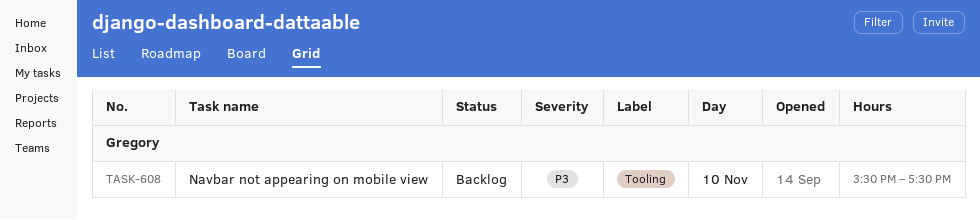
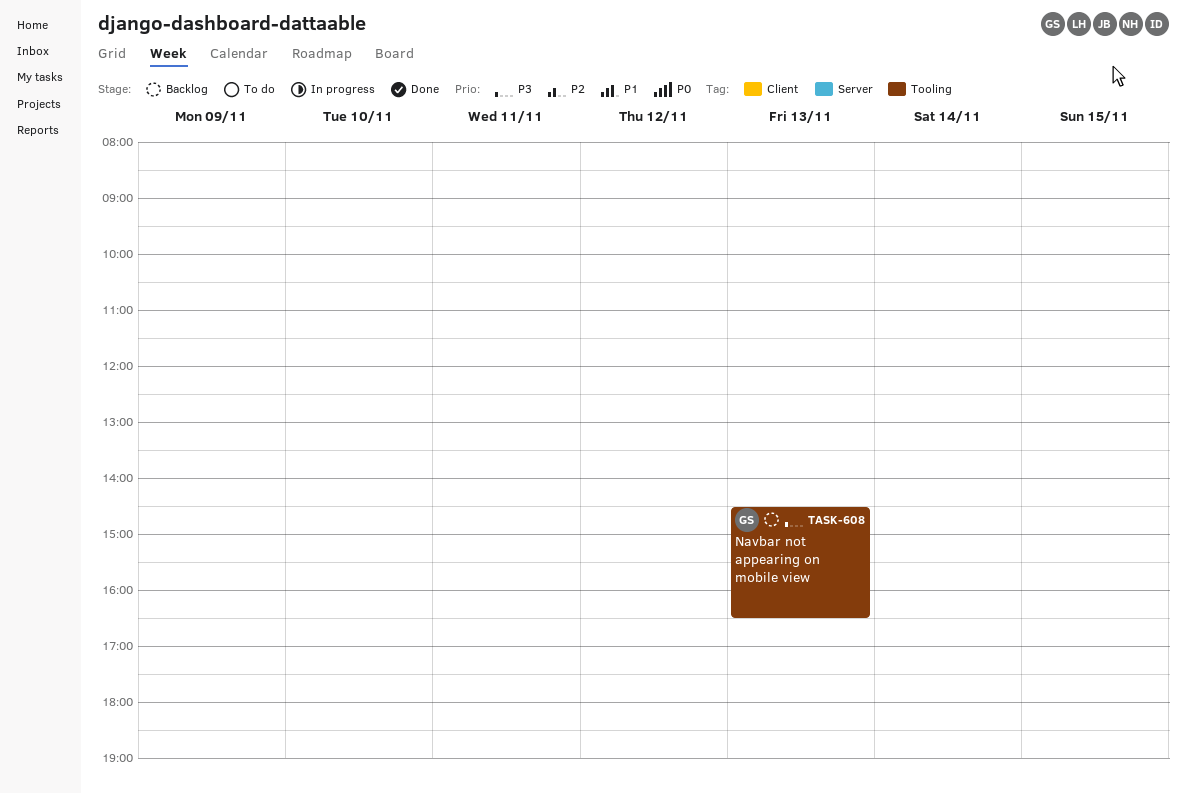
TASK-608, day: Nov 10 -> Nov 13
TASK-608, begins: 15:30 -> 14:30
TASK-608, ends: 17:30 -> 16:30

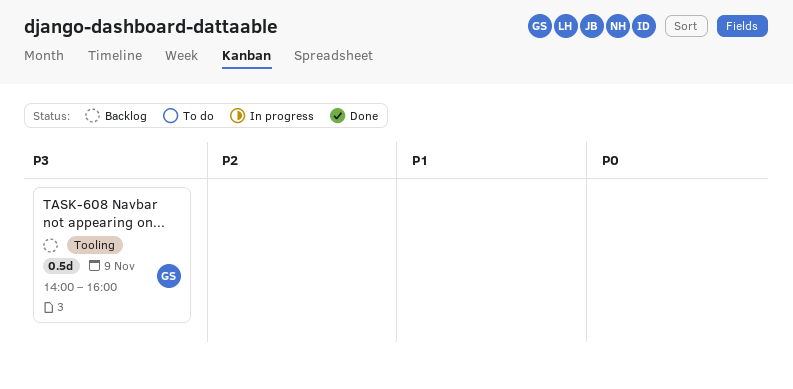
TASK-608, day: Nov 13 -> Nov 9
TASK-608, begins: 14:30 -> 14:00
TASK-608, ends: 16:30 -> 16:00

